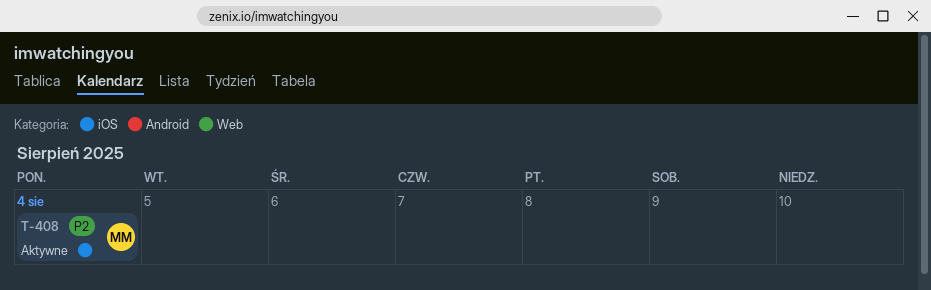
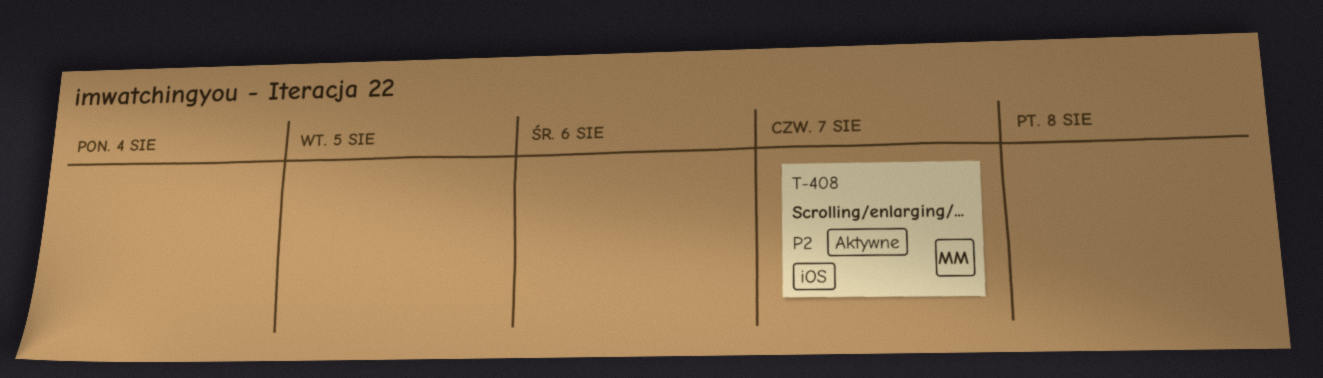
T-408, due: Aug 4 -> Aug 7

